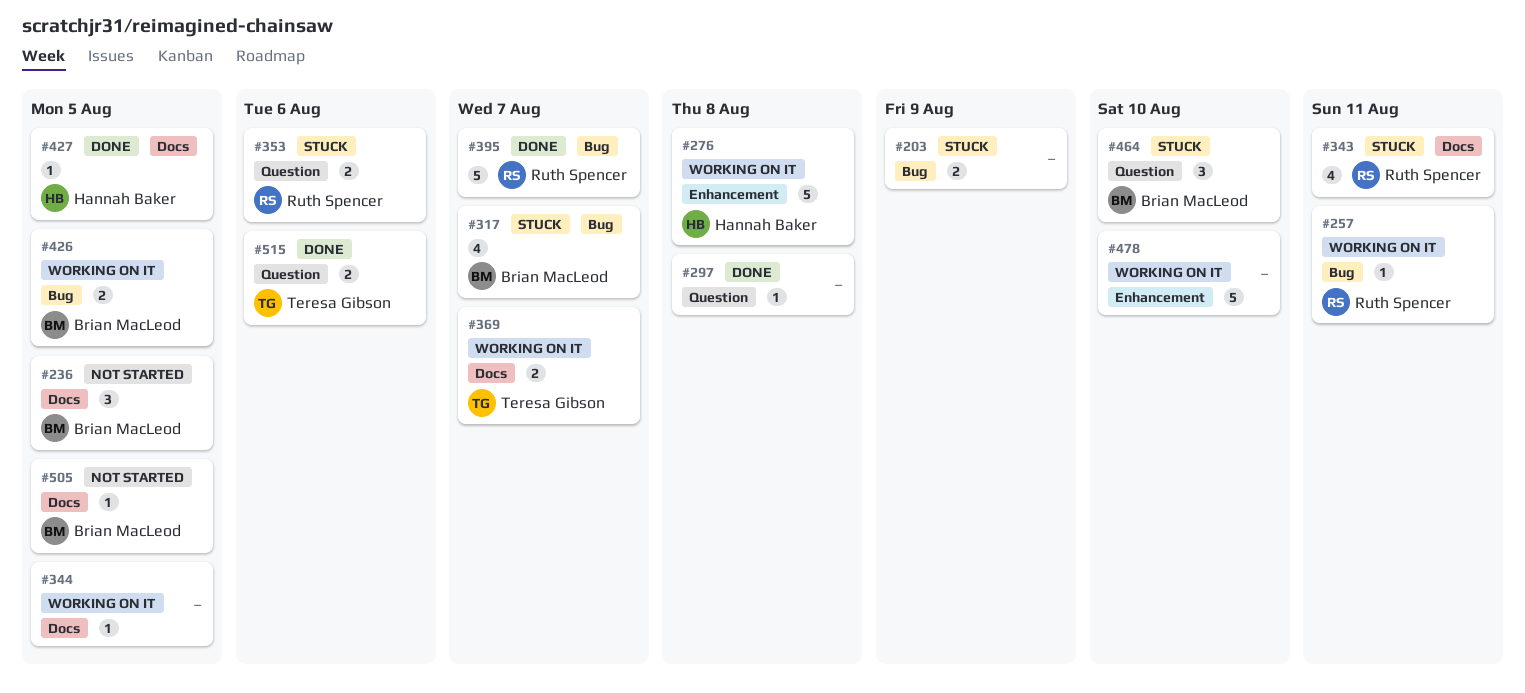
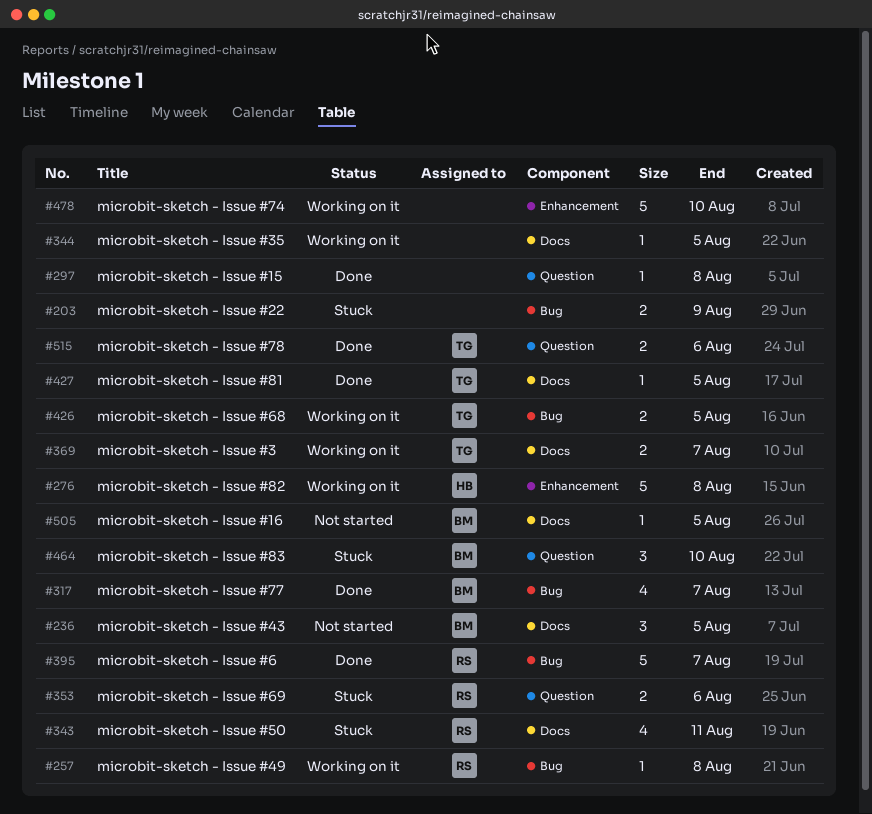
#257, due: Aug 11 -> Aug 8
#317, status: Stuck -> Done
#426, owner: Brian MacLeod -> Teresa Gibson
#427, owner: Hannah Baker -> Teresa Gibson

